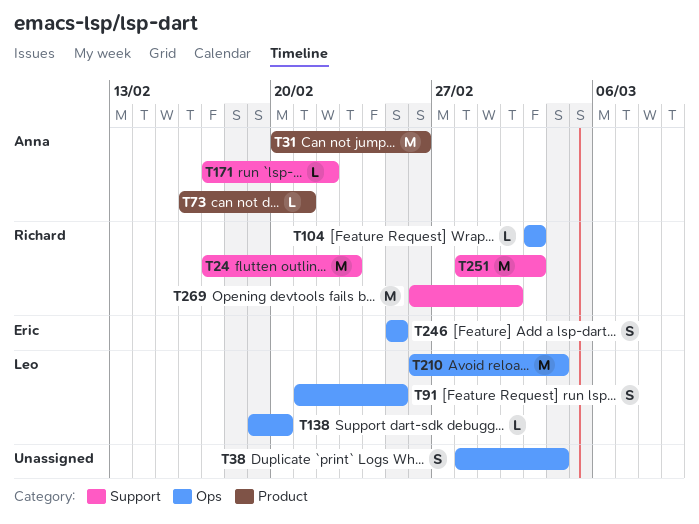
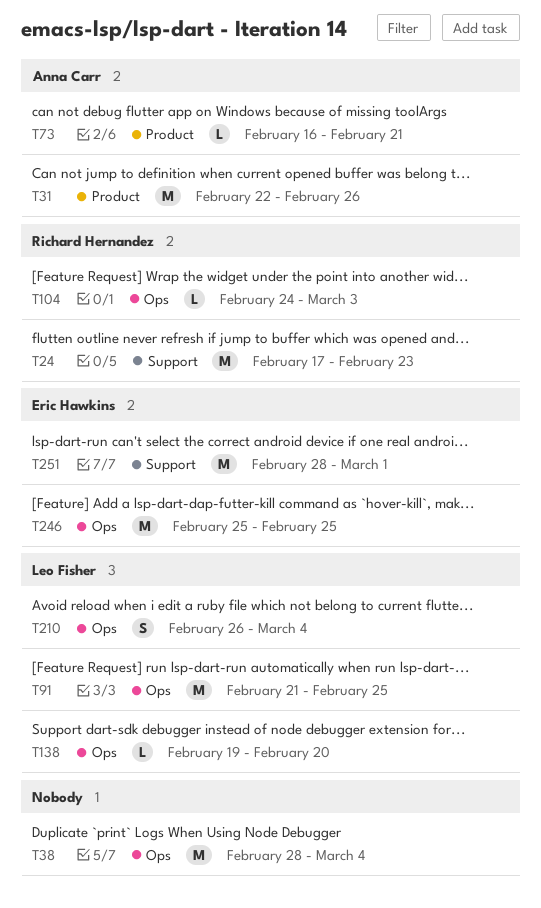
T31, start: Feb 20 -> Feb 22
T38, estimate: S -> M
T91, estimate: S -> M
T104, start: Mar 3 -> Feb 24
T171: present -> none
T210, estimate: M -> S
T246, estimate: S -> M
T251, owner: Richard Hernandez -> Eric Hawkins
T251, due: Mar 3 -> Mar 1
T269: present -> none

